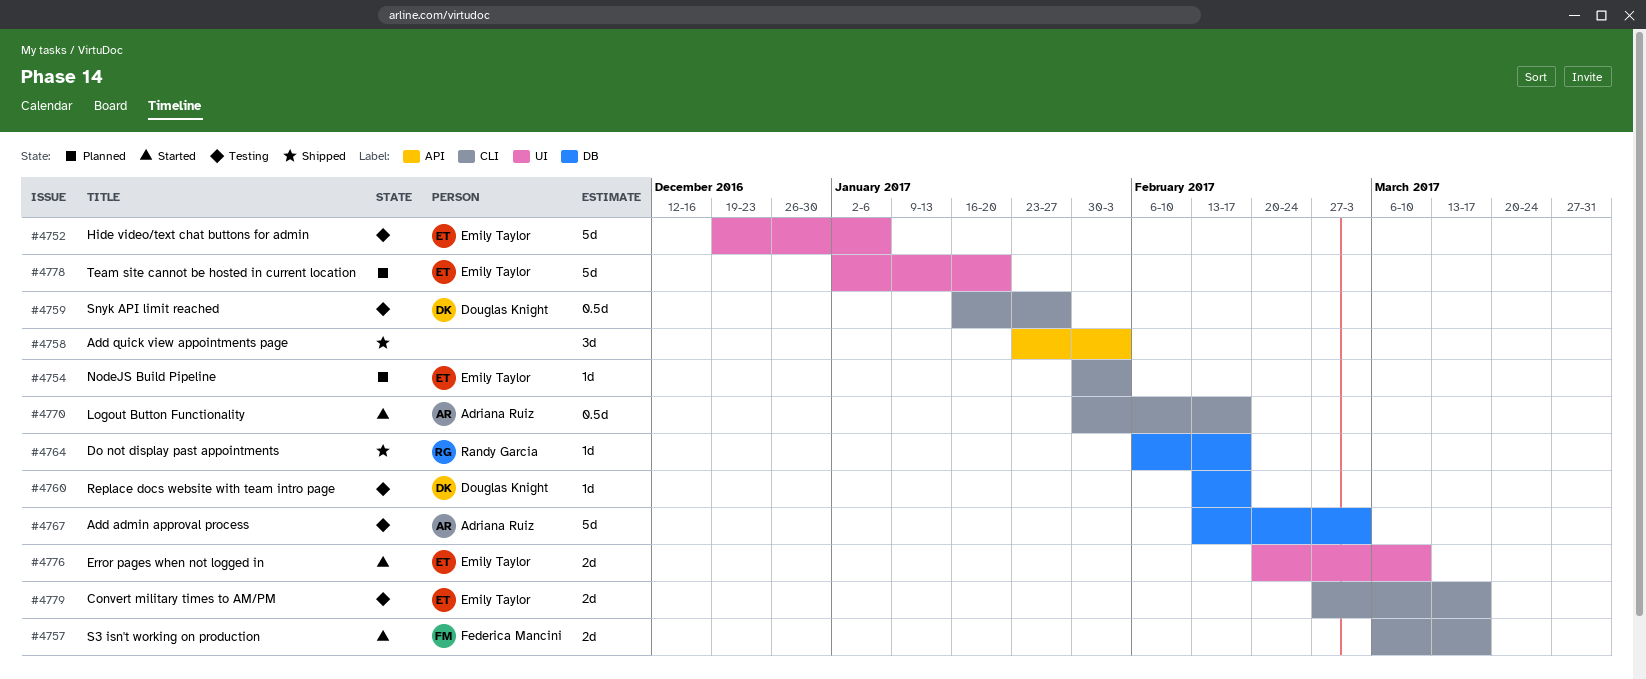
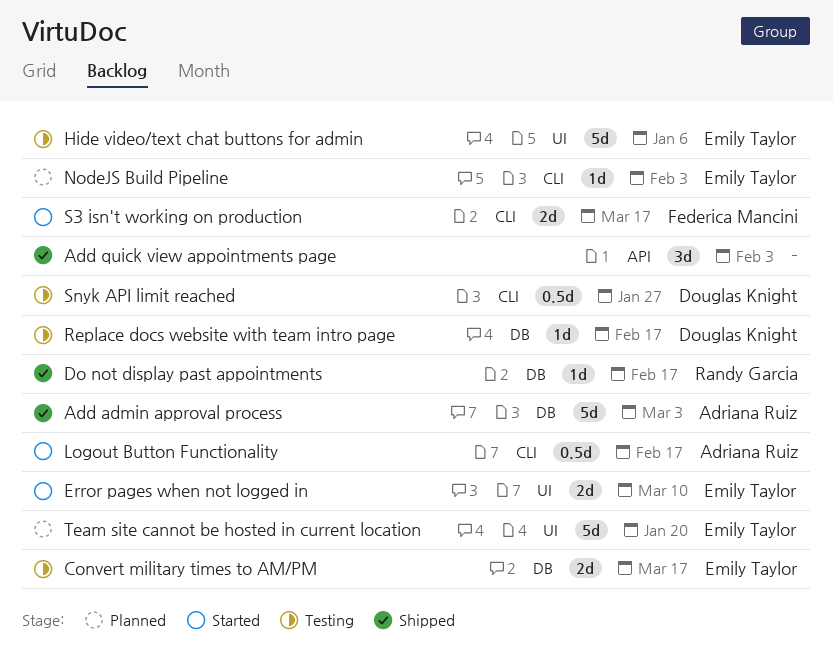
Add admin approval process, status: Testing -> Shipped
Convert military times to AM/PM, label: CLI -> DB

